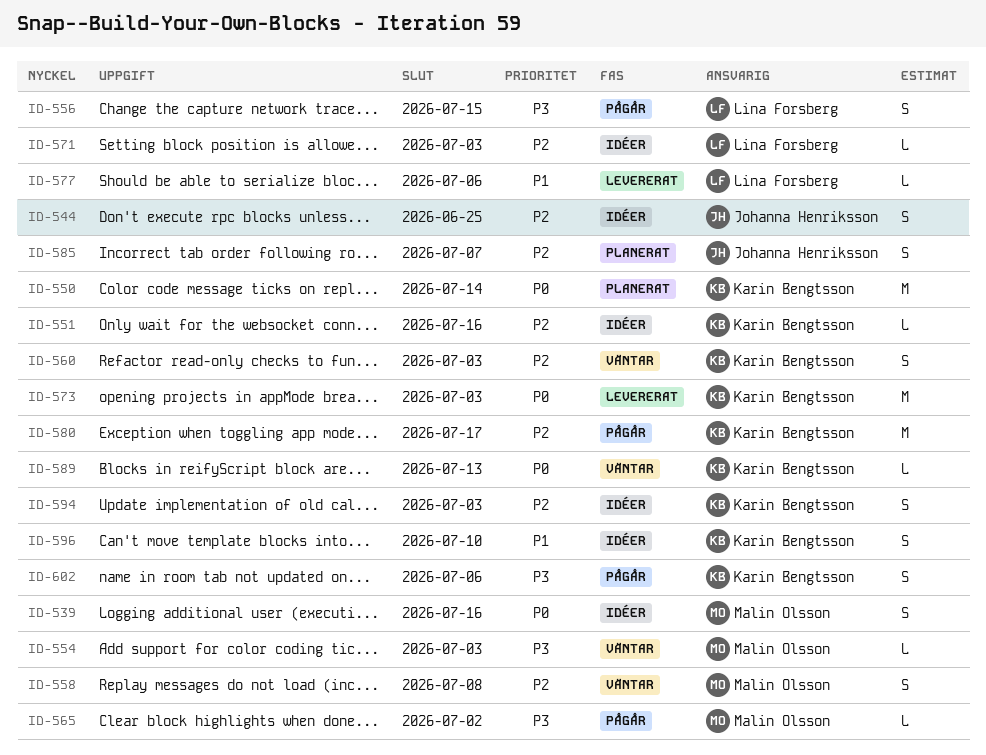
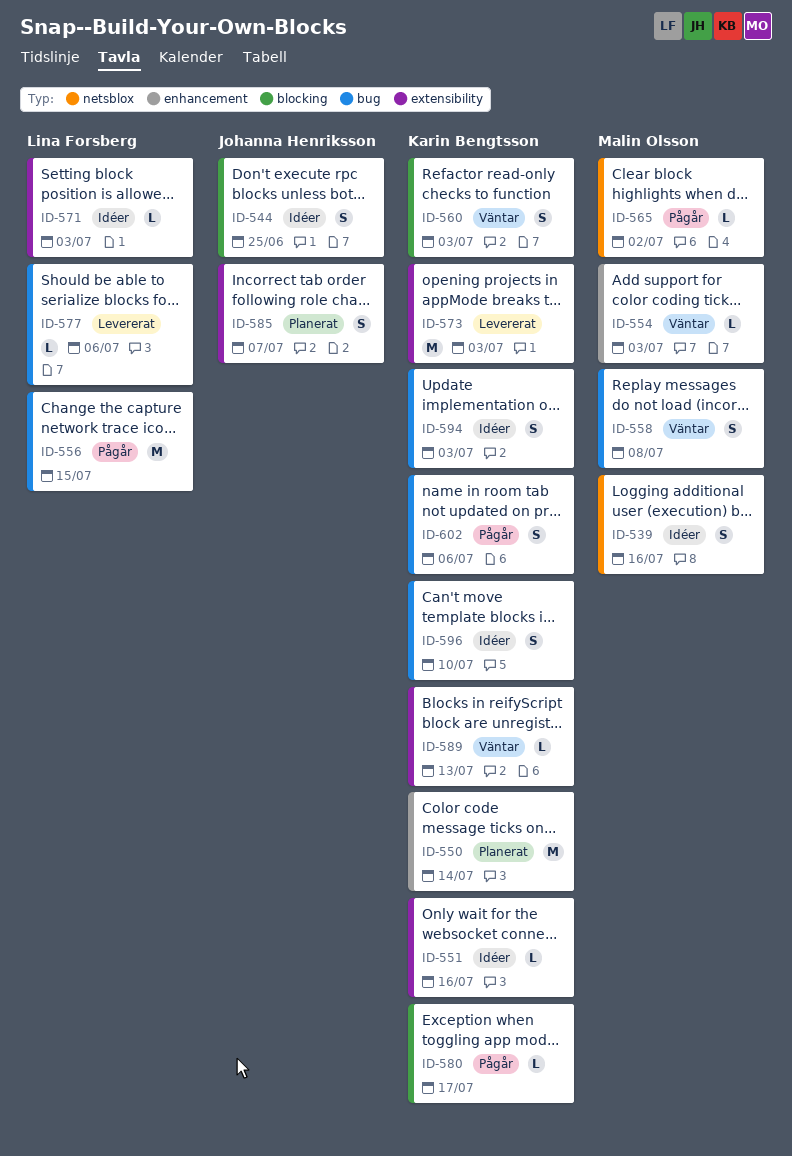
ID-556, estimate: S -> M
ID-580, estimate: M -> L

